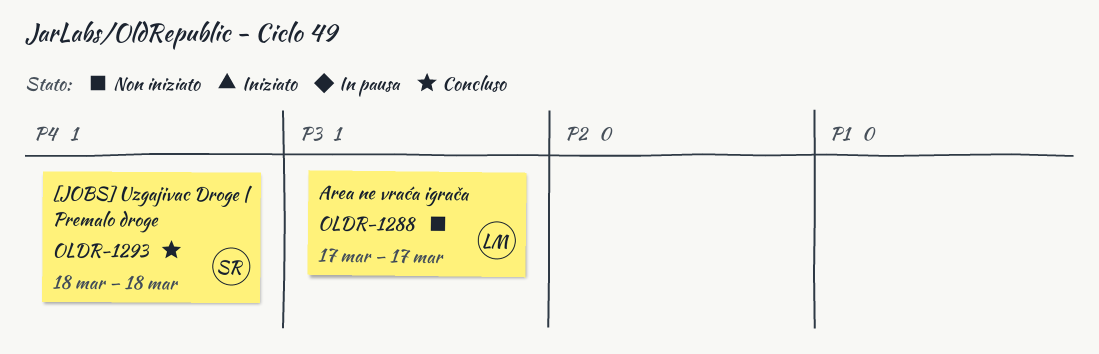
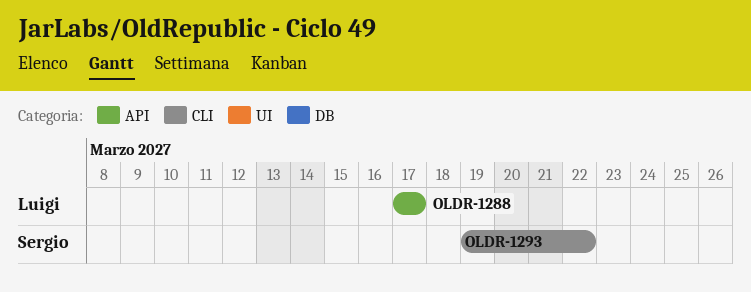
OLDR-1293, start: Mar 18 -> Mar 19
OLDR-1293, due: Mar 18 -> Mar 22

